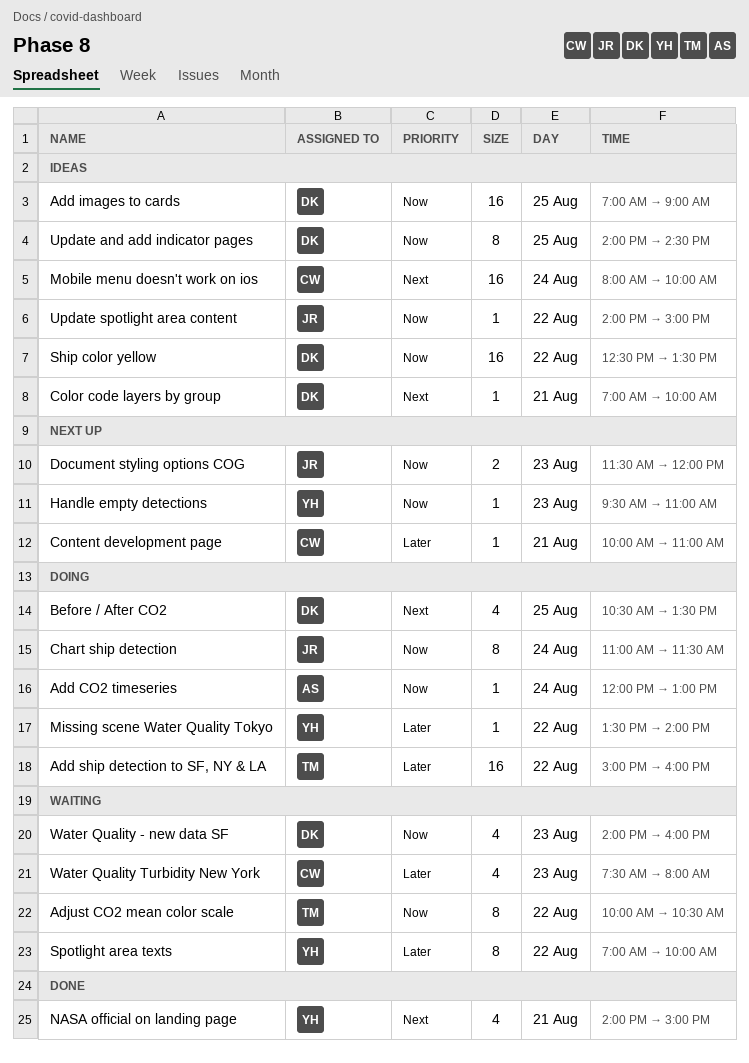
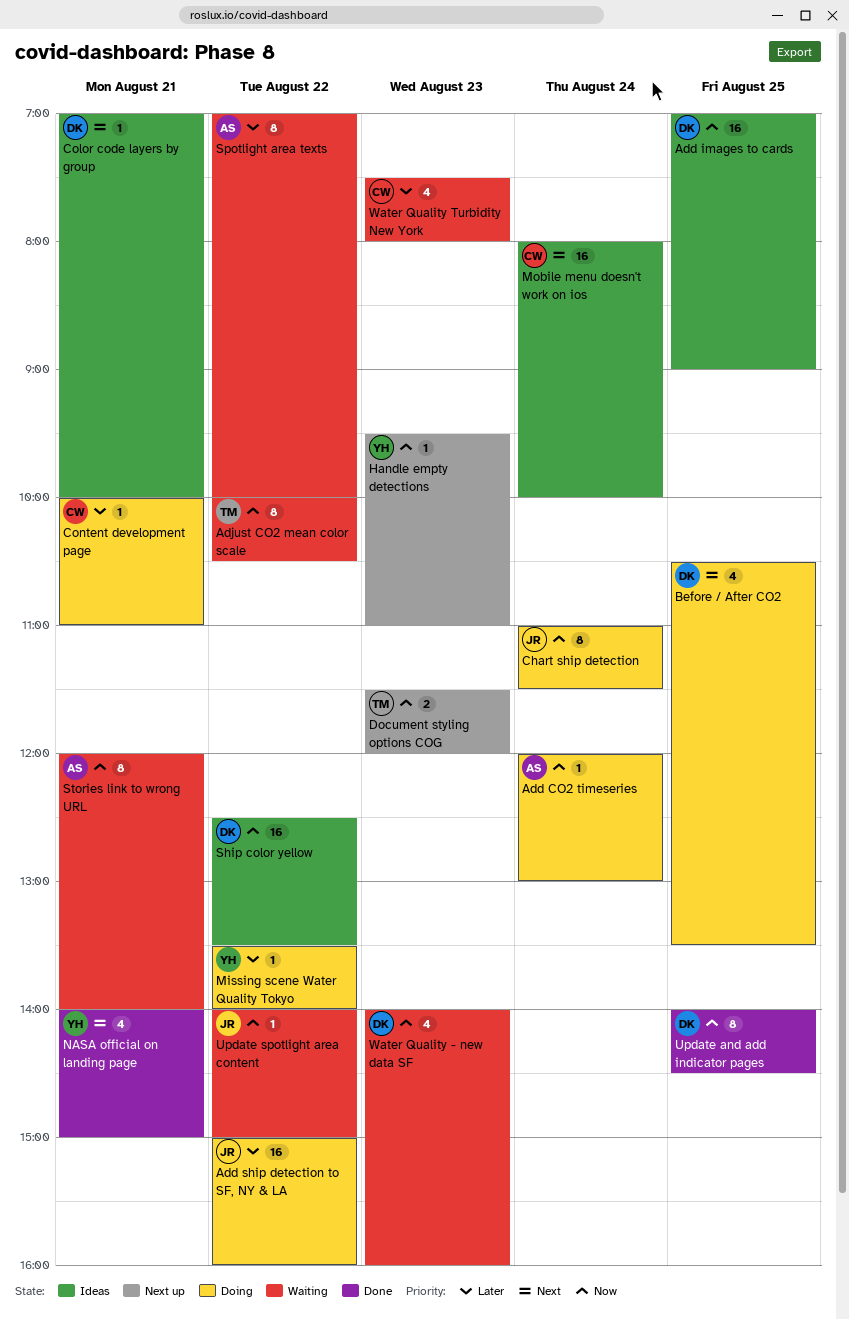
Add ship detection to SF, NY & LA, owner: TM -> JR
Content development page, status: Next up -> Doing
Document styling options COG, owner: JR -> TM
Spotlight area texts, owner: YH -> AS
Stories link to wrong URL: none -> present
Update and add indicator pages, status: Ideas -> Done
Update spotlight area content, status: Ideas -> Waiting

